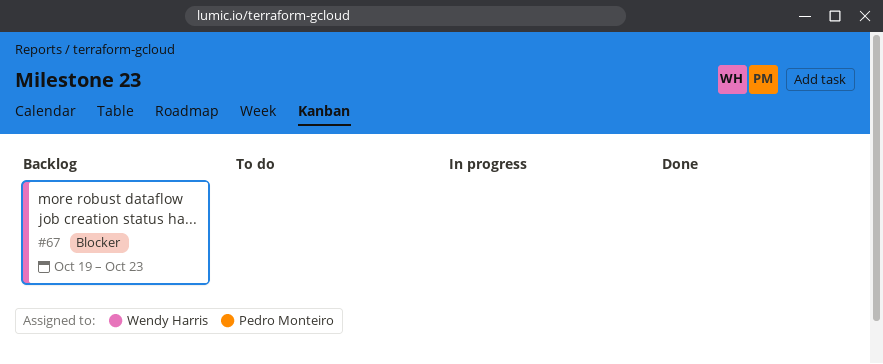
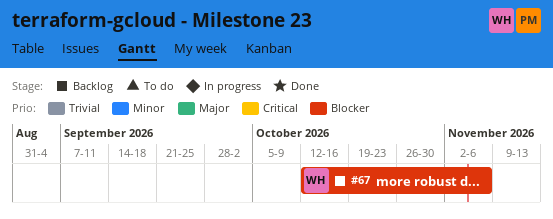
#67, start: Oct 19 -> Oct 12
#67, due: Oct 23 -> Nov 6

